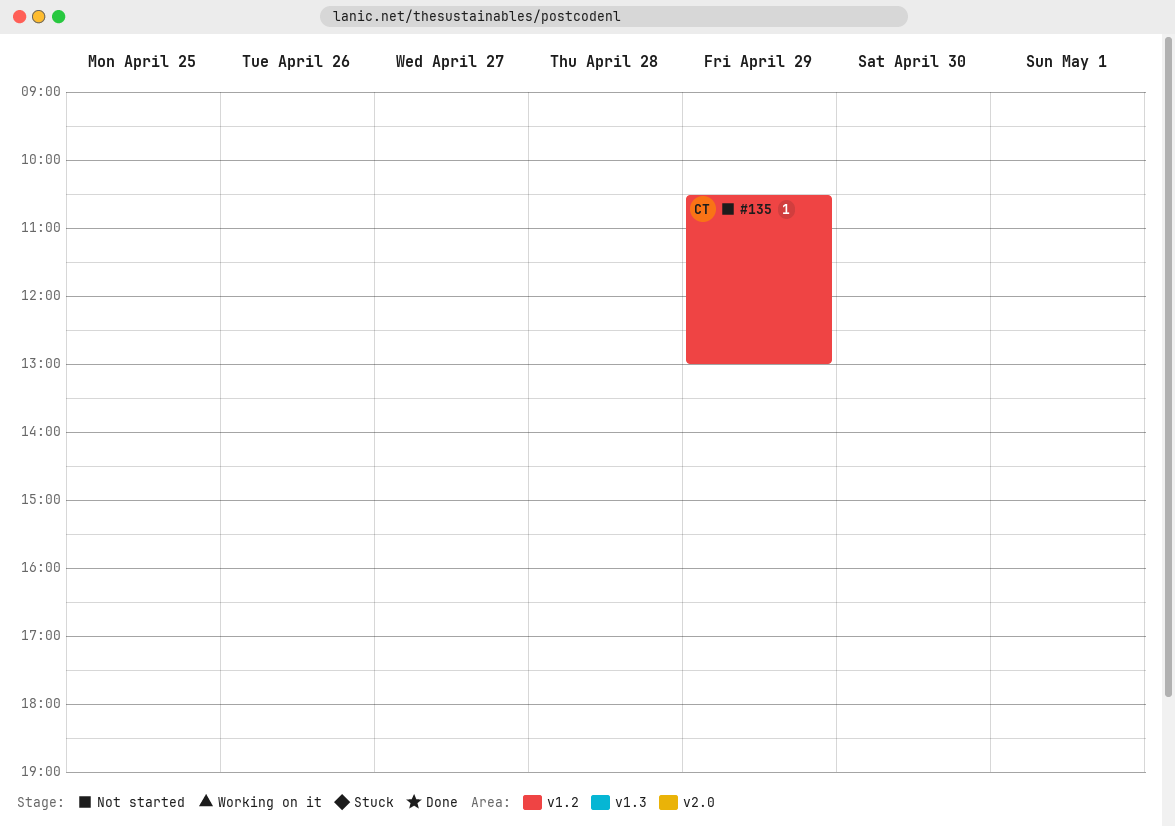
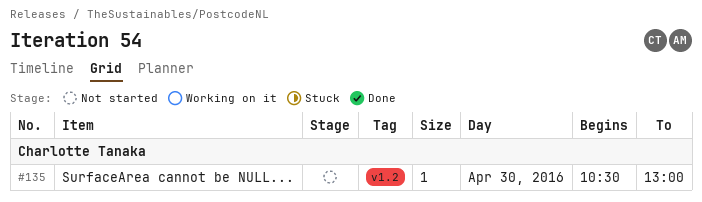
#135, day: Apr 29 -> Apr 30

